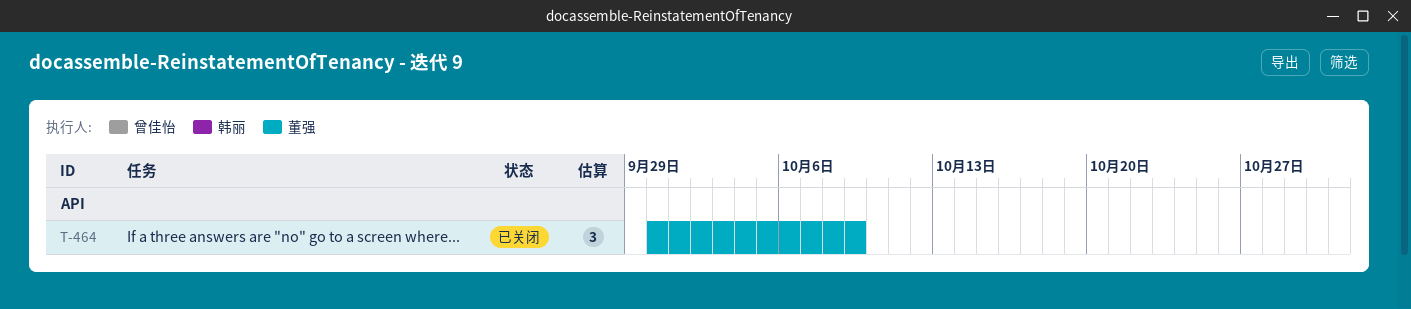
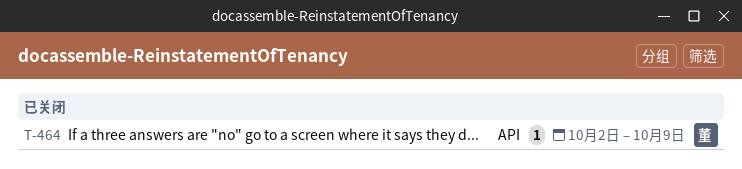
T-464, estimate: 3 -> 1
T-464, start: Sep 30 -> Oct 2

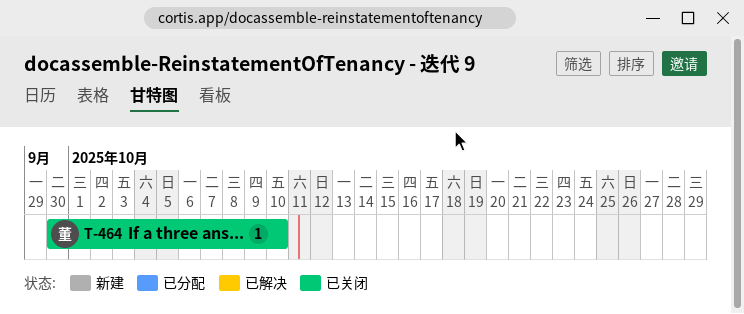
T-464, start: Oct 2 -> Sep 30
T-464, due: Oct 9 -> Oct 10

